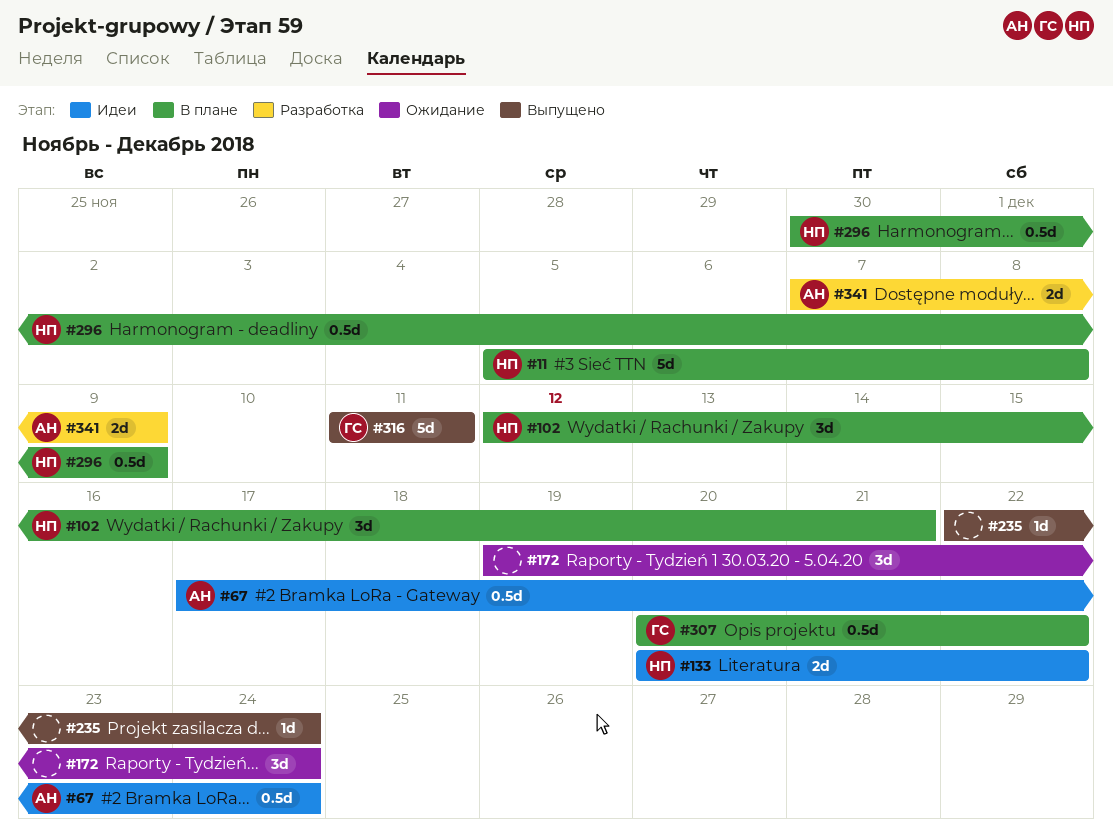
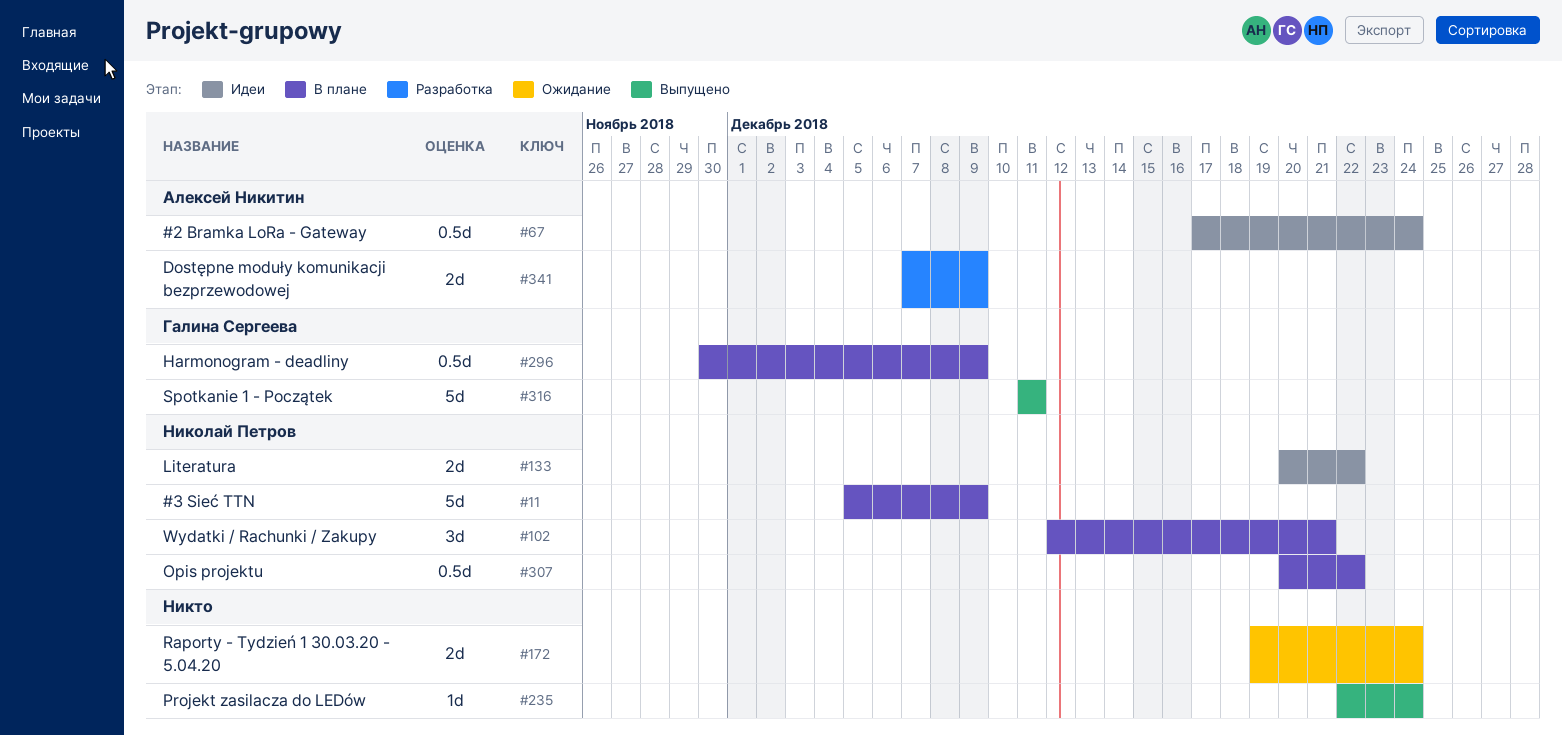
#11, due: Dec 8 -> Dec 9
#172, estimate: 3d -> 2d
#296, owner: Николай Петров -> Галина Сергеева
#307, owner: Галина Сергеева -> Николай Петров

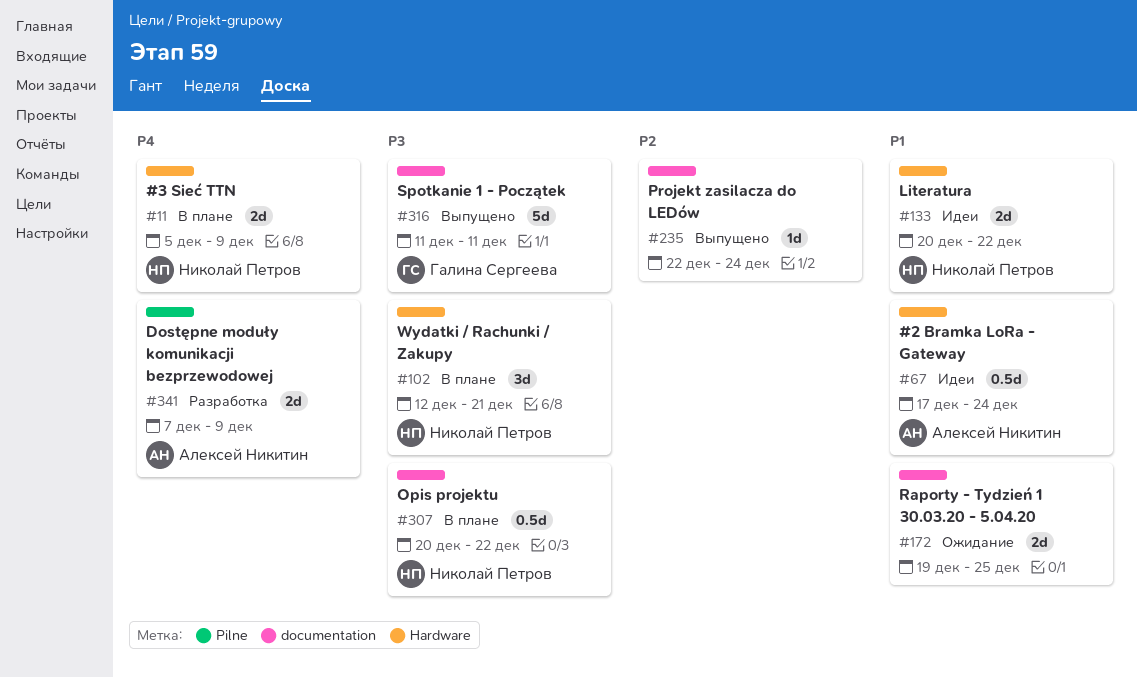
#11, estimate: 5d -> 2d
#172, due: Dec 24 -> Dec 25
#296: present -> none

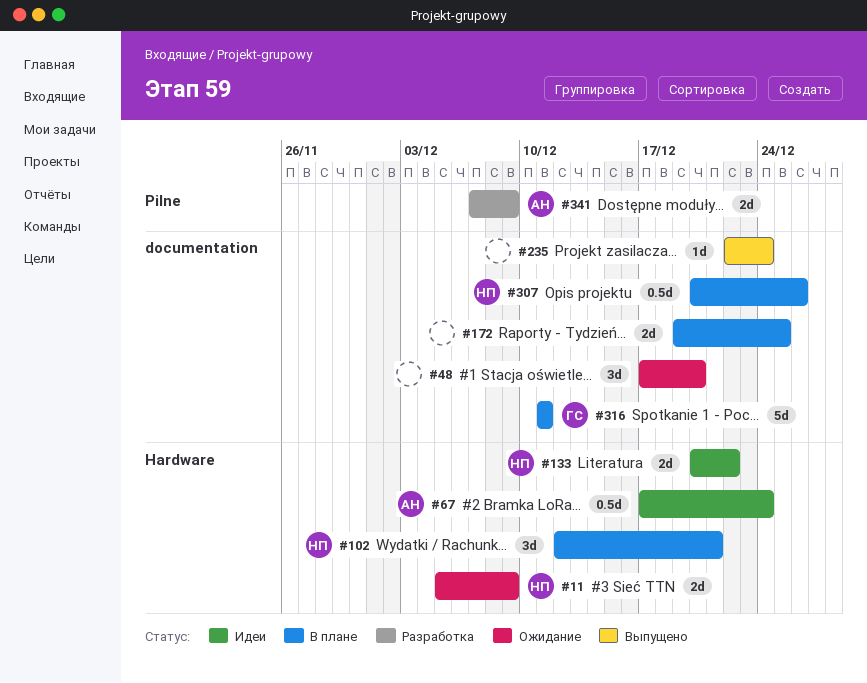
#11, status: В плане -> Ожидание
#48: none -> present
#172, status: Ожидание -> В плане
#307, due: Dec 22 -> Dec 26
#316, status: Выпущено -> В плане

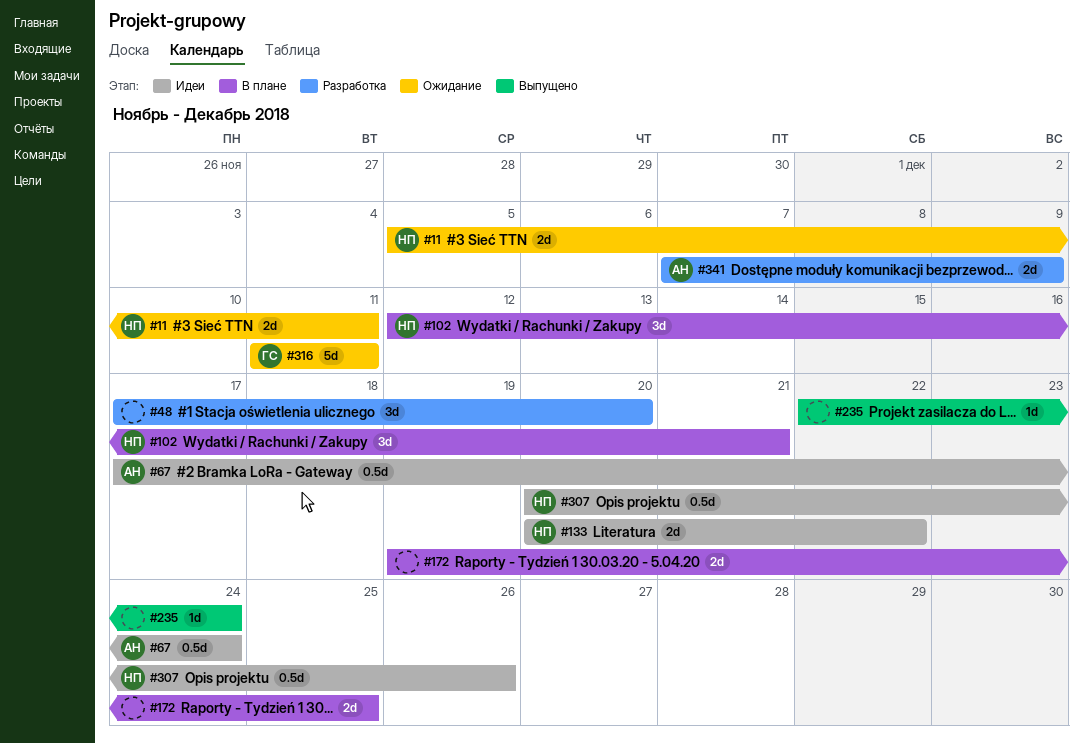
#11, due: Dec 9 -> Dec 11
#48, status: Ожидание -> Разработка
#307, status: В плане -> Идеи
#316, status: В плане -> Ожидание

